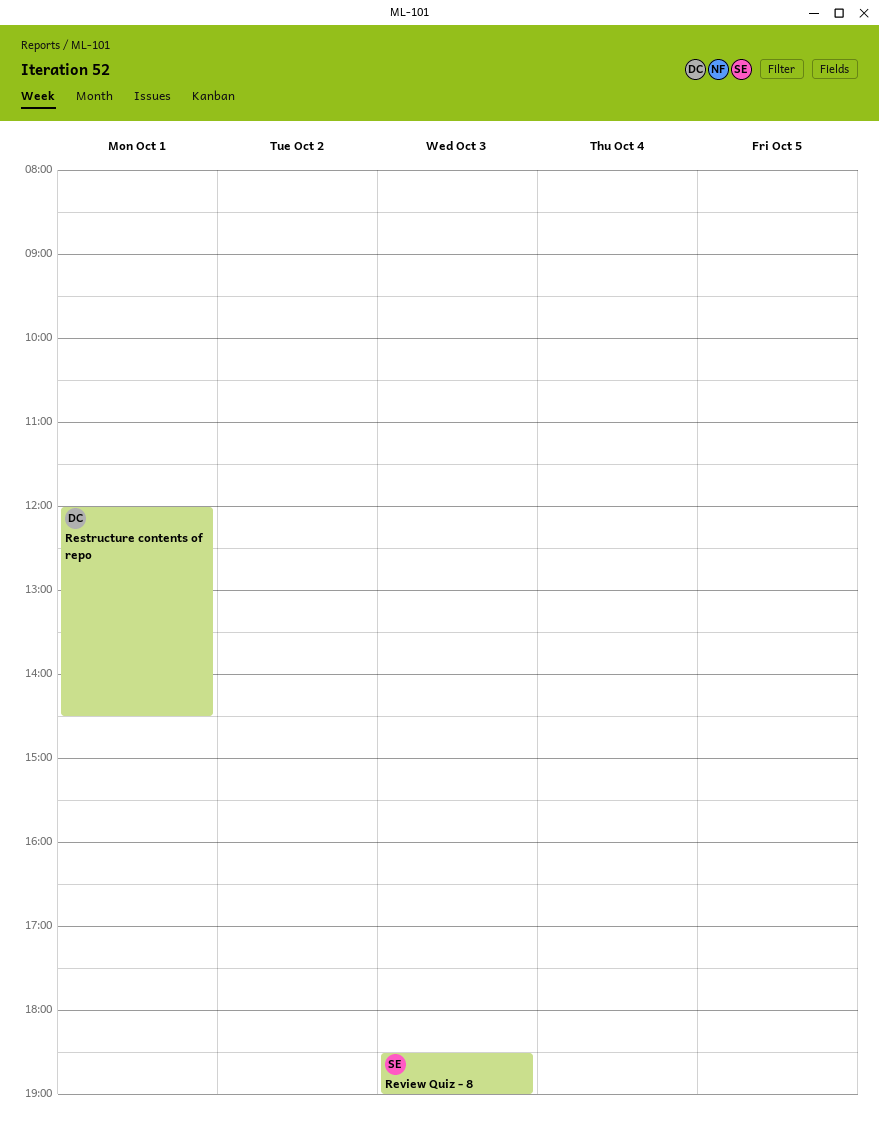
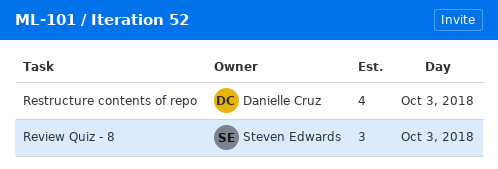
Restructure contents of repo, day: Oct 1 -> Oct 3

